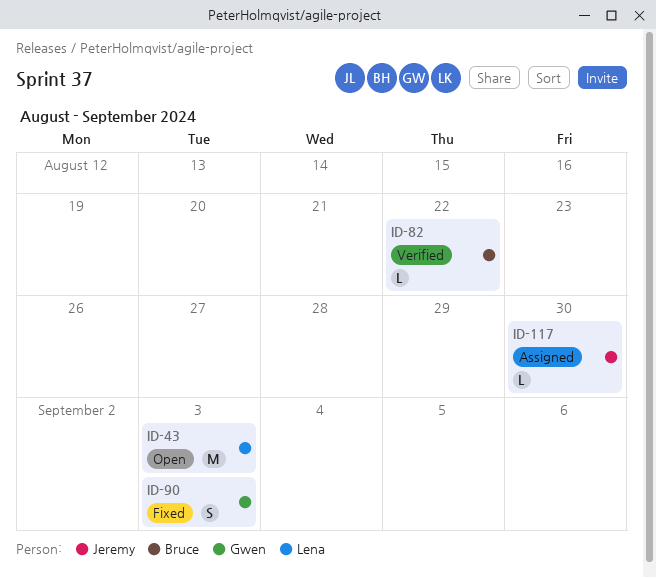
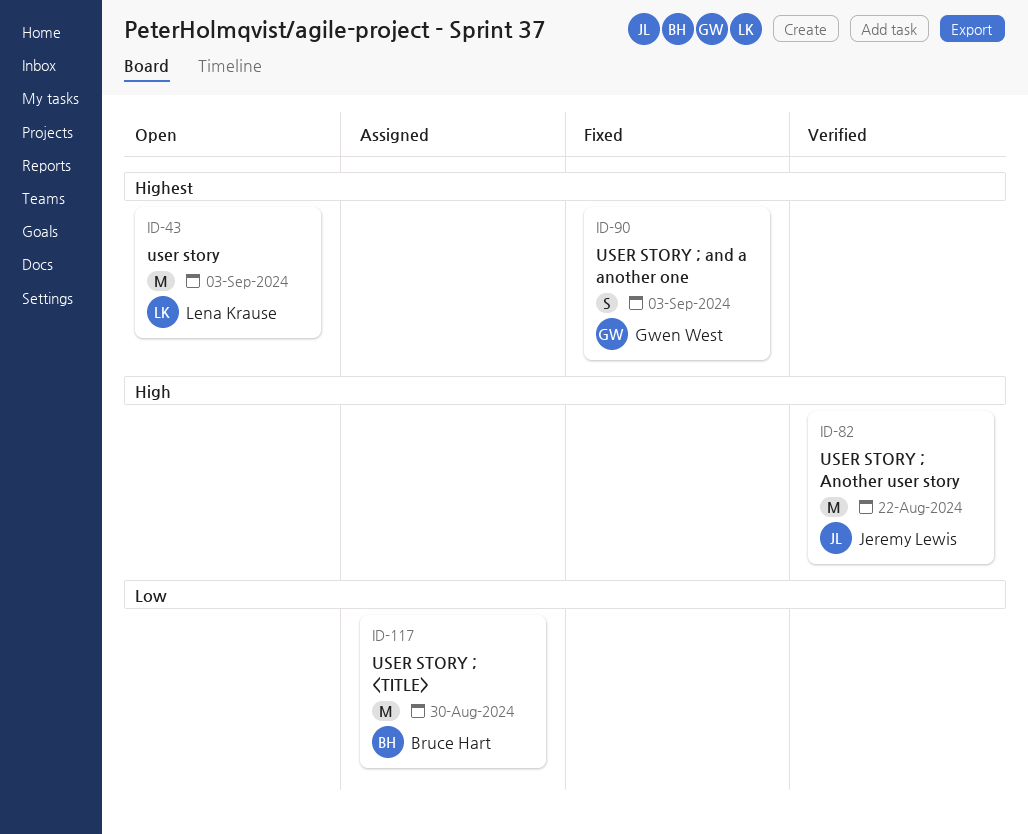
ID-82, owner: Bruce Hart -> Jeremy Lewis
ID-82, estimate: L -> M
ID-117, owner: Jeremy Lewis -> Bruce Hart
ID-117, estimate: L -> M

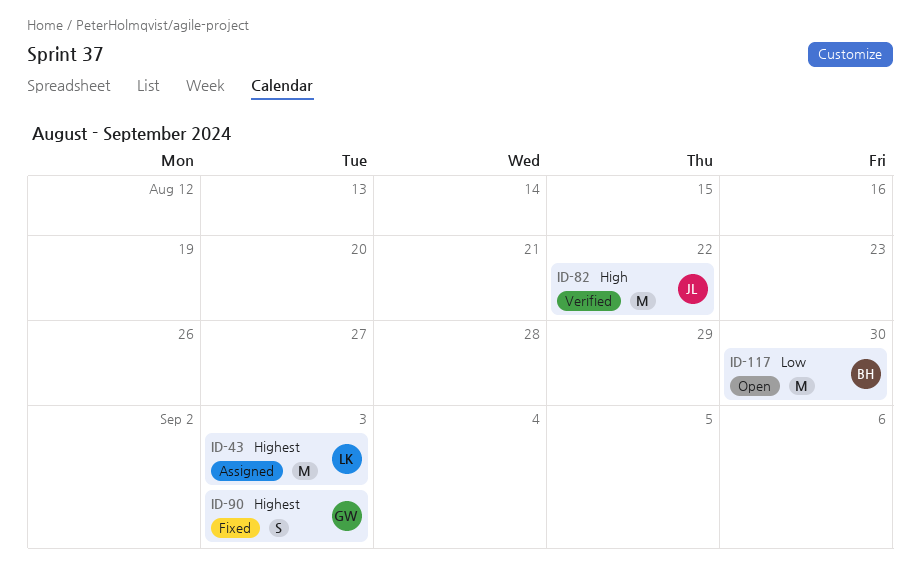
ID-43, status: Open -> Assigned
ID-117, status: Assigned -> Open

